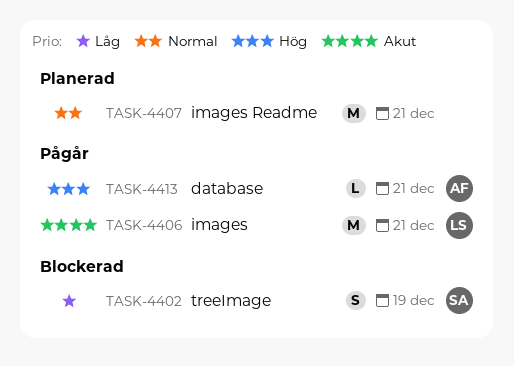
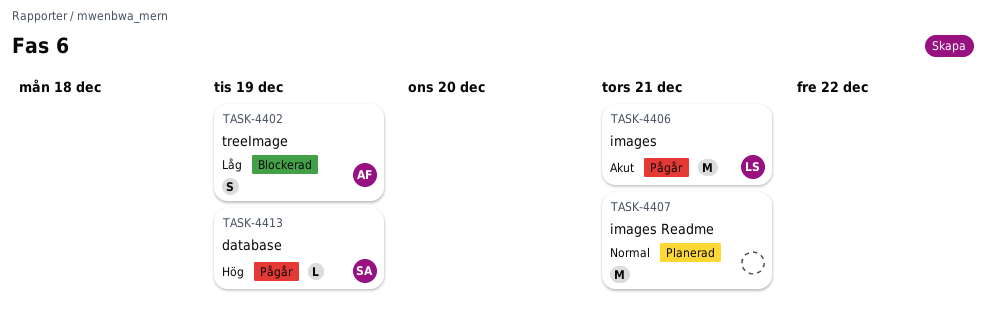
TASK-4402, owner: SA -> AF
TASK-4413, owner: AF -> SA
TASK-4413, due: Dec 21 -> Dec 19

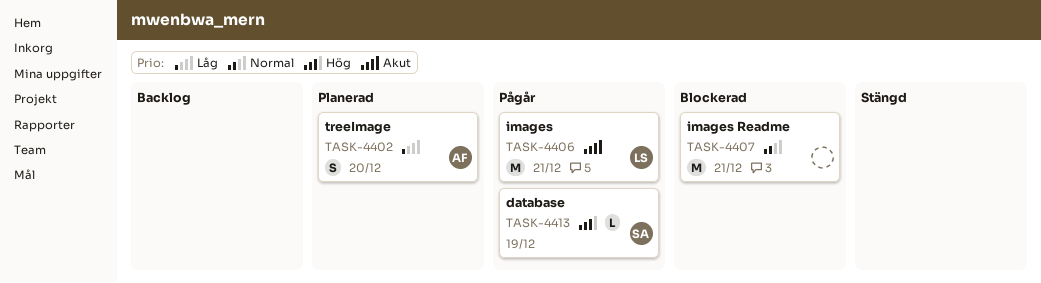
TASK-4402, status: Blockerad -> Planerad
TASK-4402, due: Dec 19 -> Dec 20
TASK-4407, status: Planerad -> Blockerad

